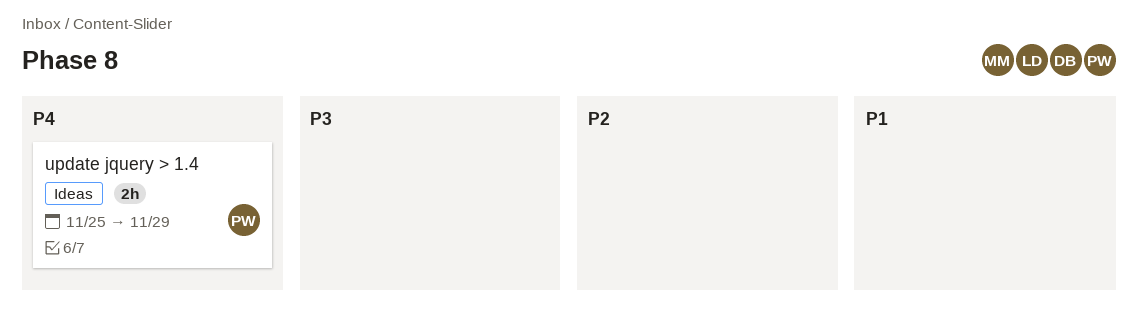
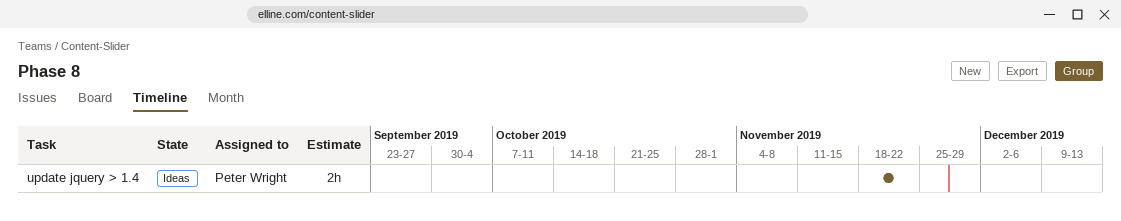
update jquery > 1.4, start: Nov 25 -> Nov 18
update jquery > 1.4, due: Nov 29 -> Nov 22

